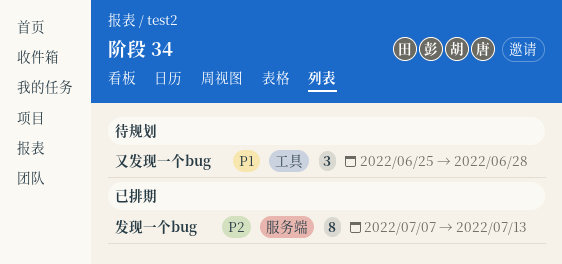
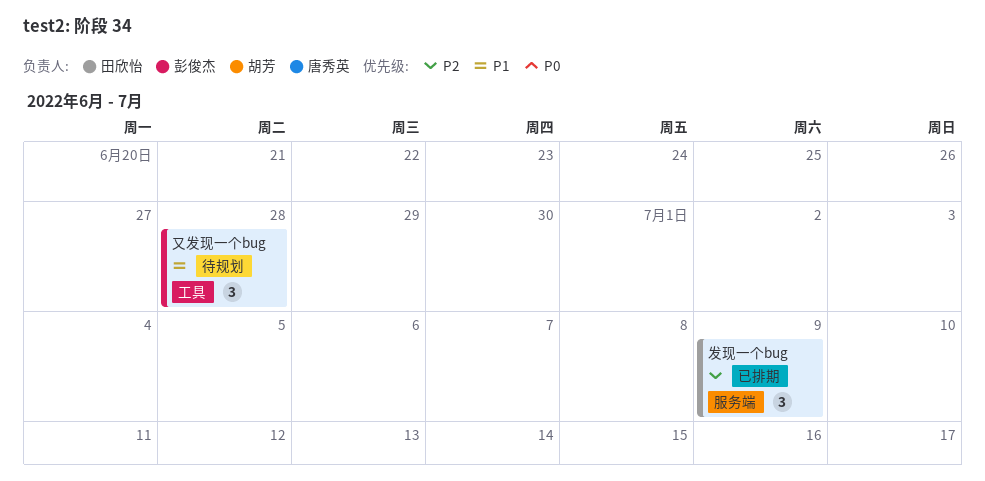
发现一个bug, estimate: 8 -> 3
发现一个bug, due: Jul 13 -> Jul 9

